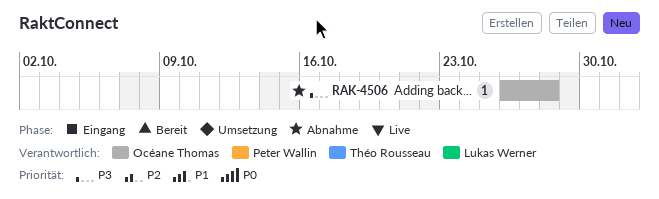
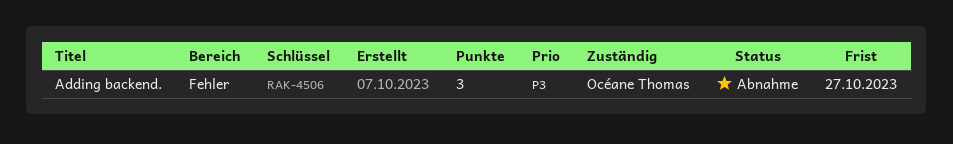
RAK-4506, estimate: 1 -> 3
RAK-4506, due: Oct 28 -> Oct 27

